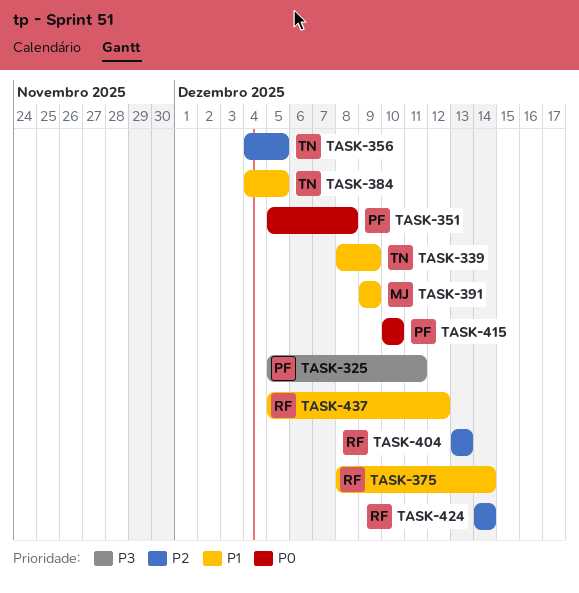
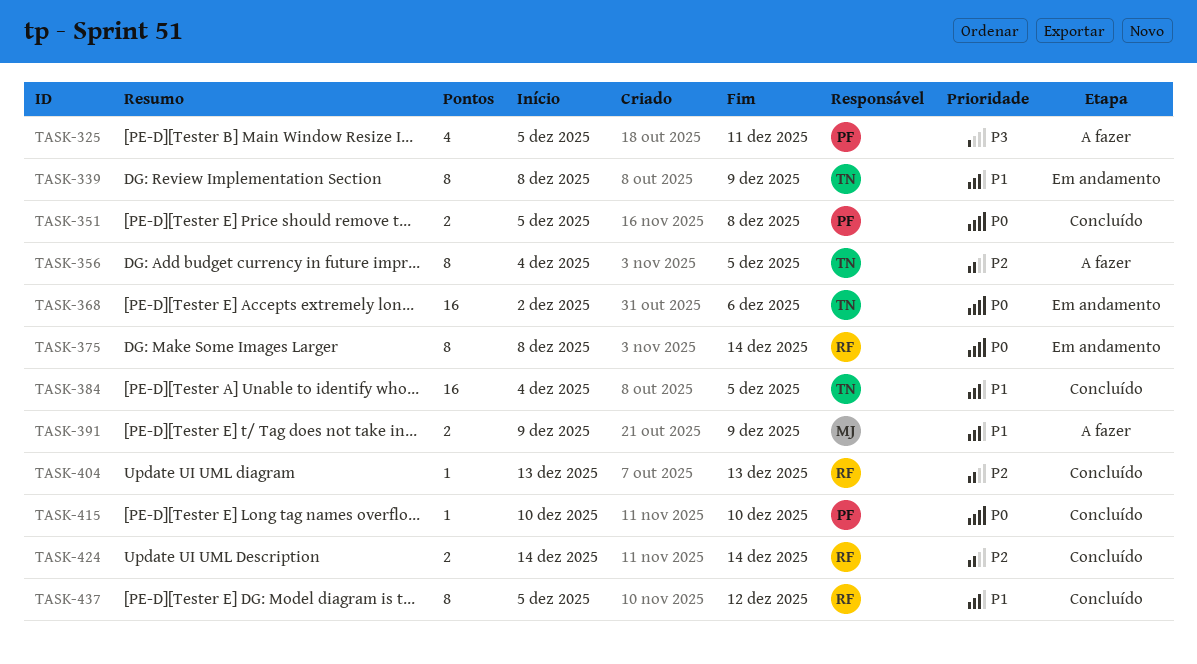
TASK-368: none -> present
TASK-375, priority: P1 -> P0

